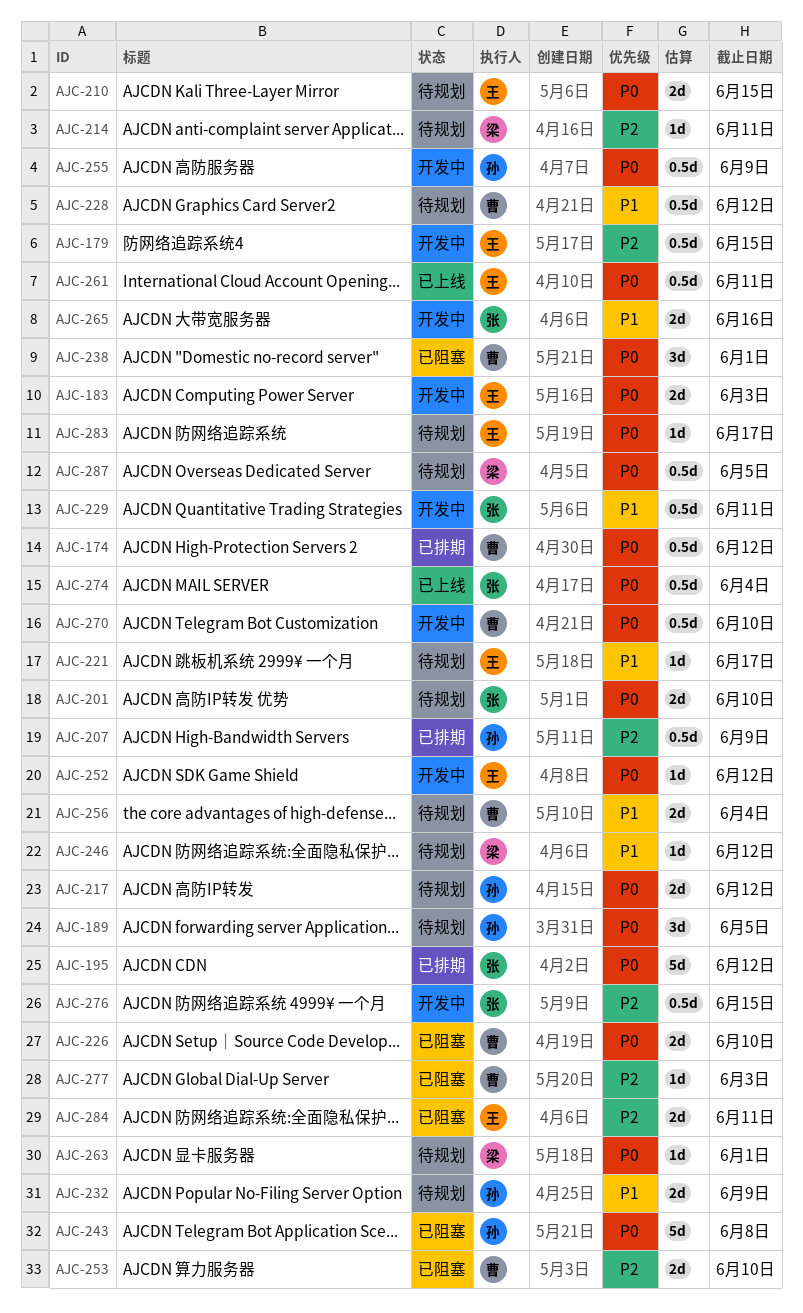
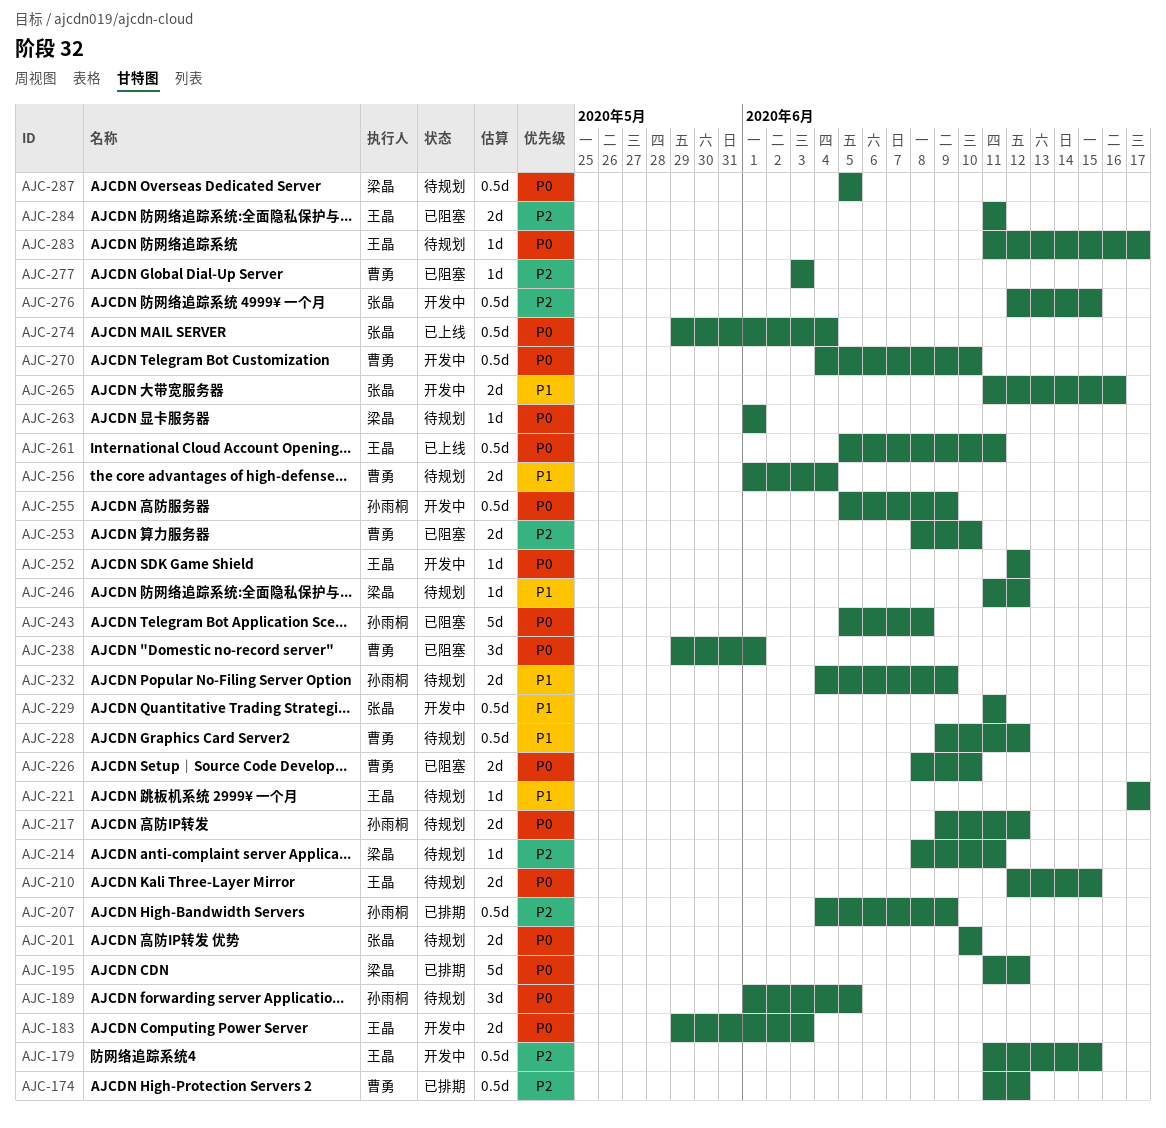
AJC-174, priority: P0 -> P2
AJC-195, owner: 张晶 -> 梁晶

